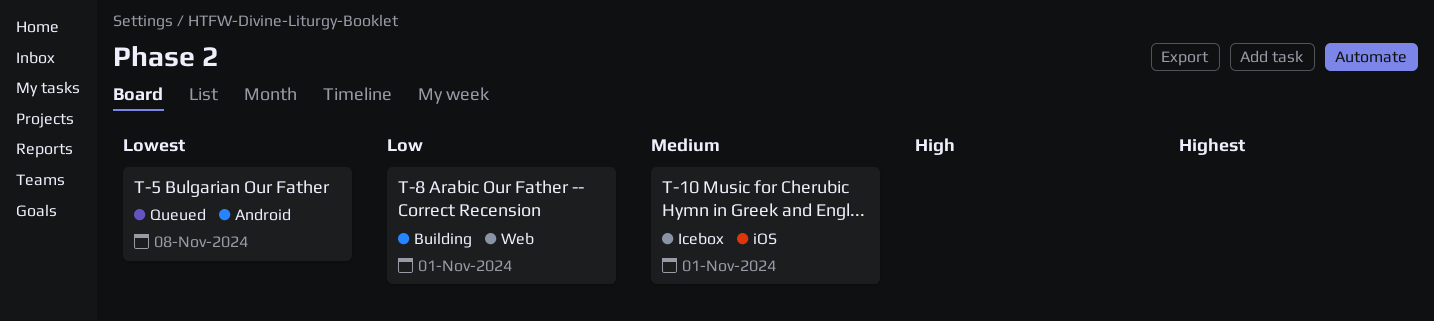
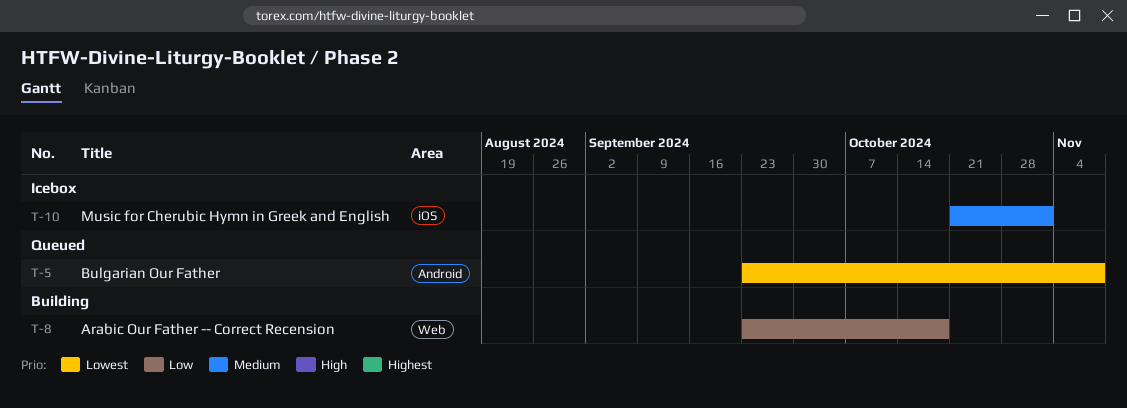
T-8, due: Nov 1 -> Oct 18

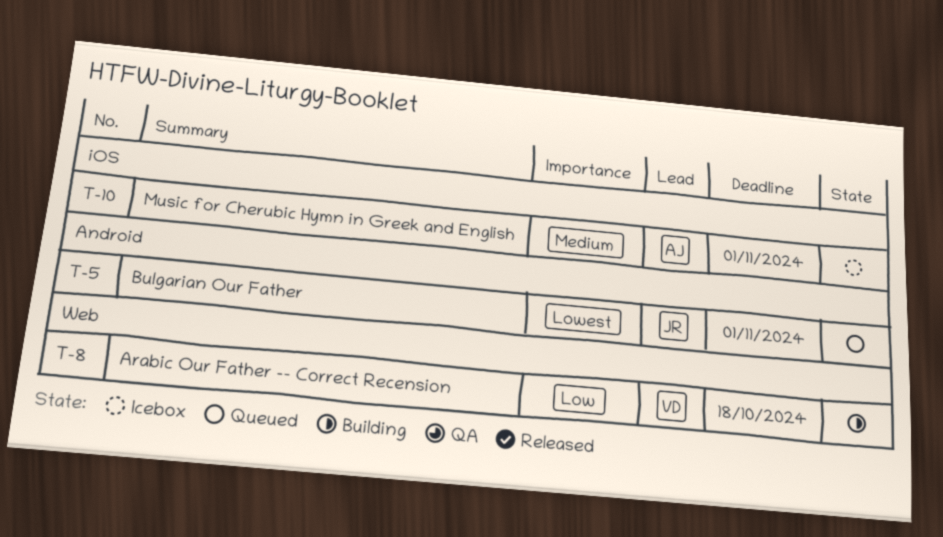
T-5, due: Nov 8 -> Nov 1

